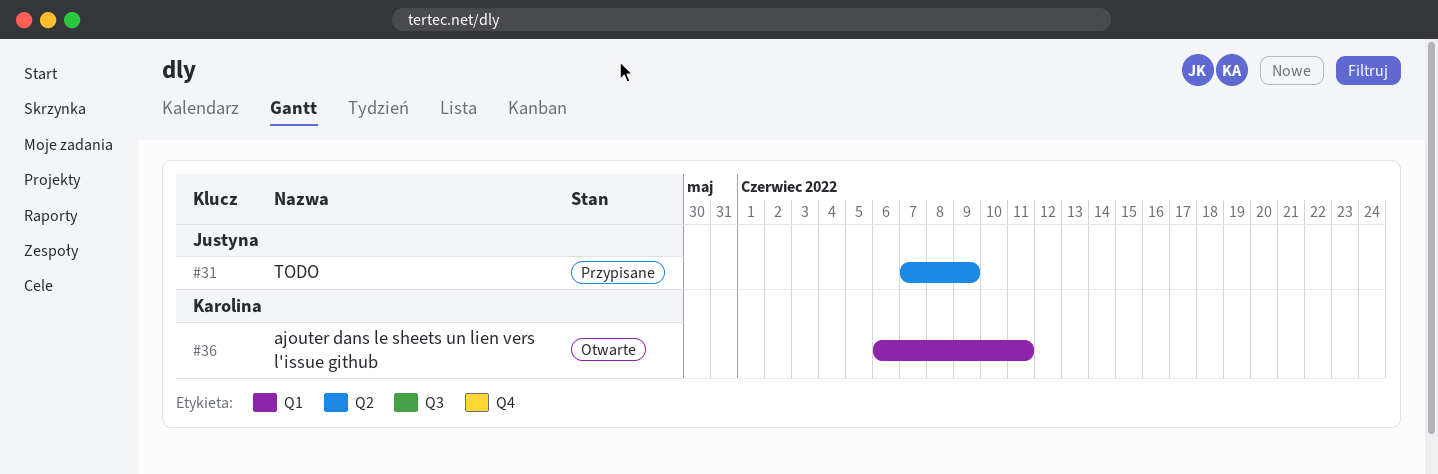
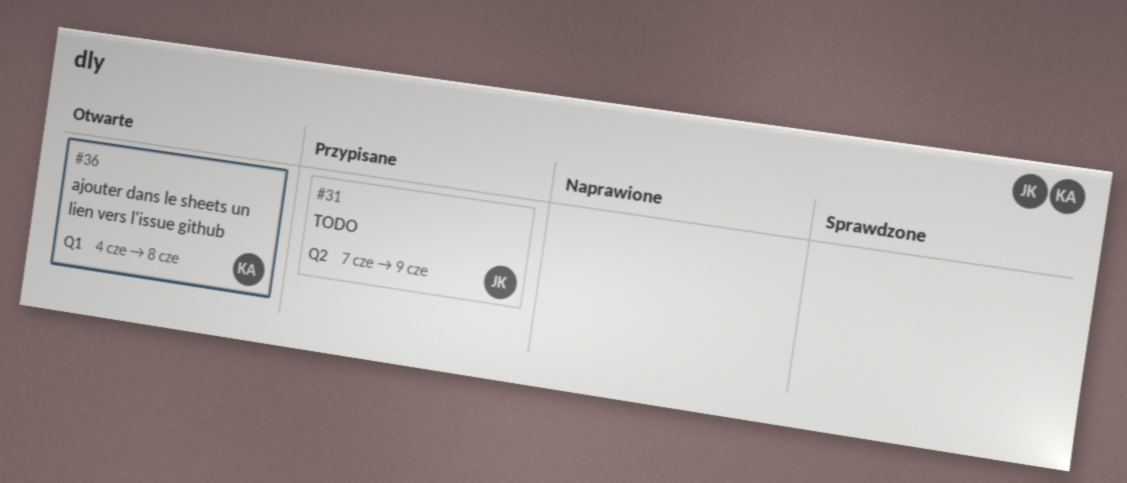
#36, start: Jun 6 -> Jun 4
#36, due: Jun 11 -> Jun 8

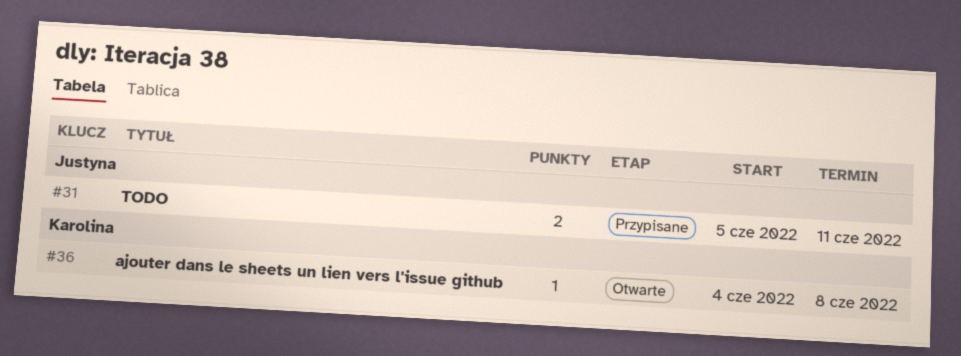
#31, start: Jun 7 -> Jun 5
#31, due: Jun 9 -> Jun 11

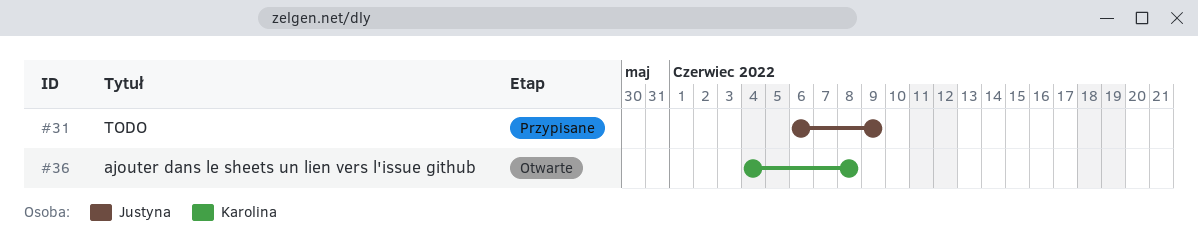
#31, start: Jun 5 -> Jun 6
#31, due: Jun 11 -> Jun 9

